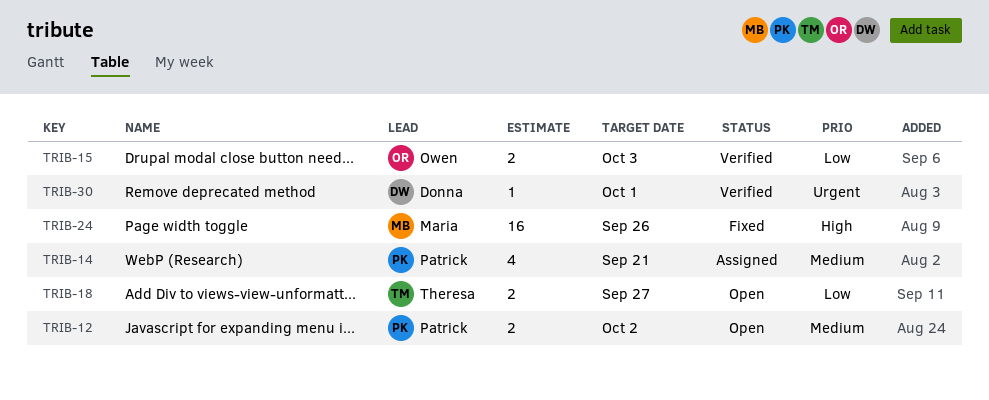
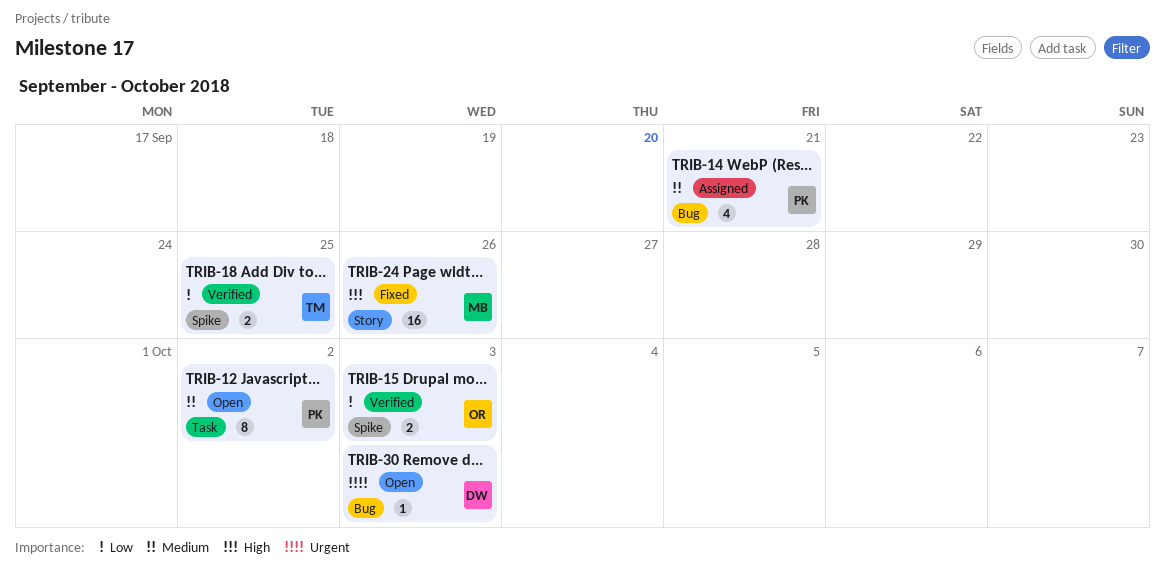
TRIB-12, estimate: 2 -> 8
TRIB-18, status: Open -> Verified
TRIB-18, due: Sep 27 -> Sep 25
TRIB-30, status: Verified -> Open
TRIB-30, due: Oct 1 -> Oct 3

